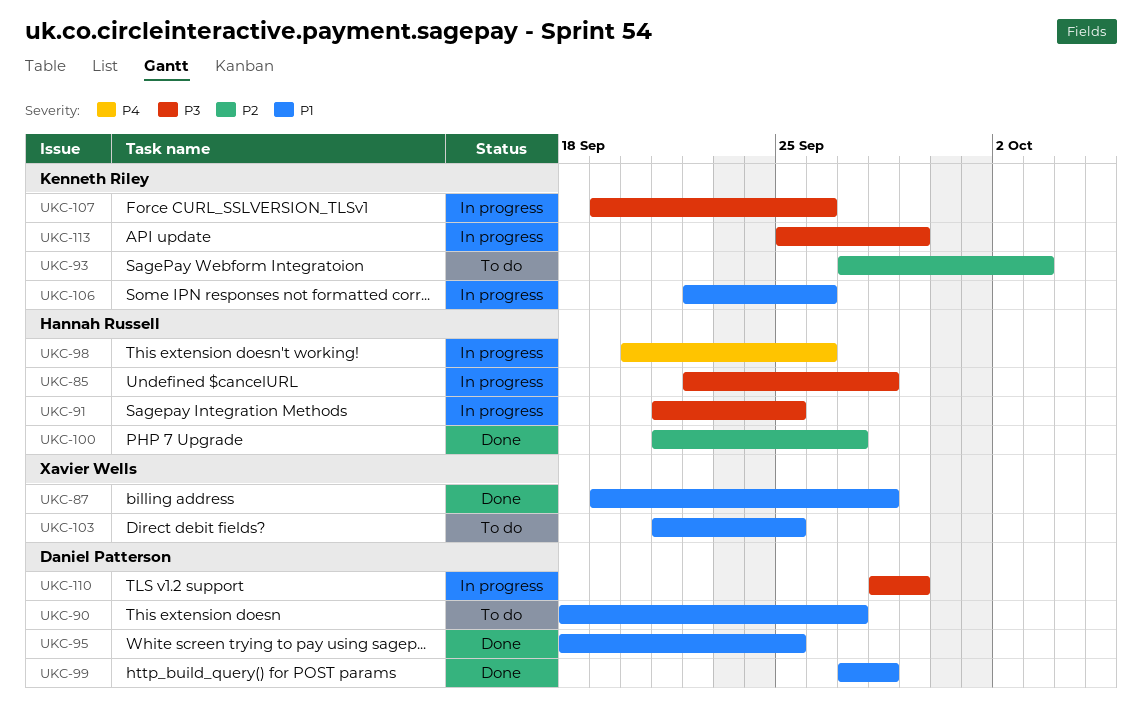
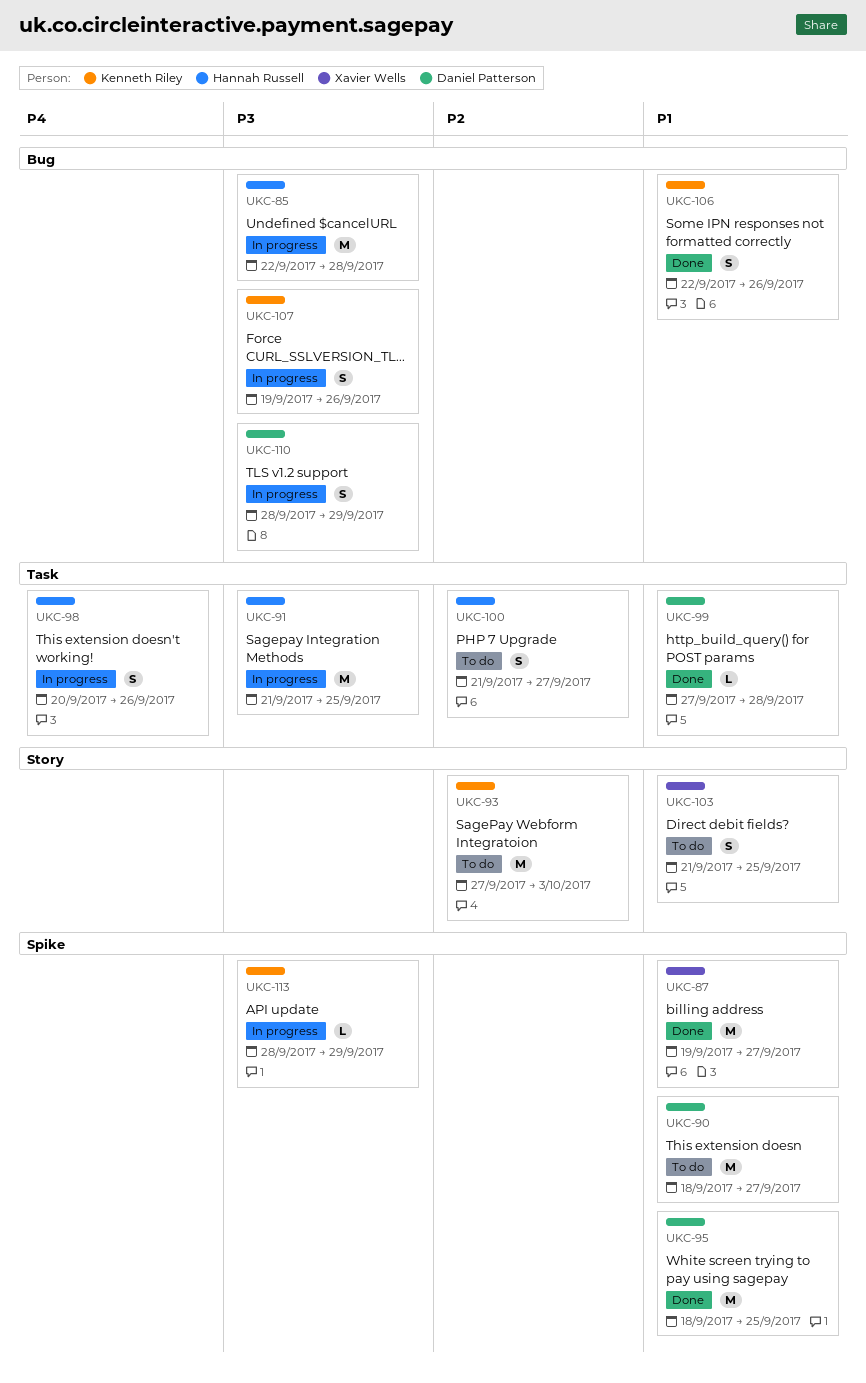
UKC-87, due: Sep 28 -> Sep 27
UKC-100, status: Done -> To do
UKC-106, status: In progress -> Done
UKC-113, start: Sep 25 -> Sep 28

